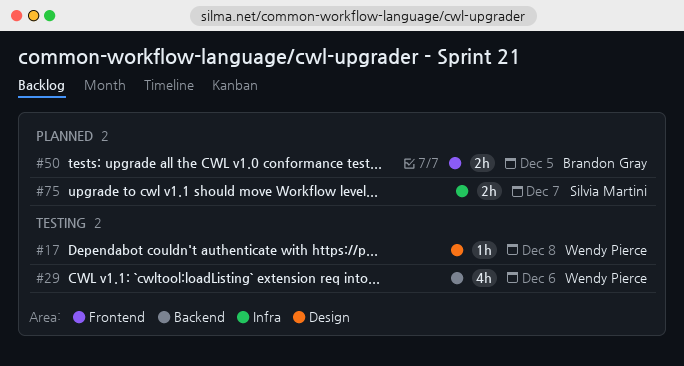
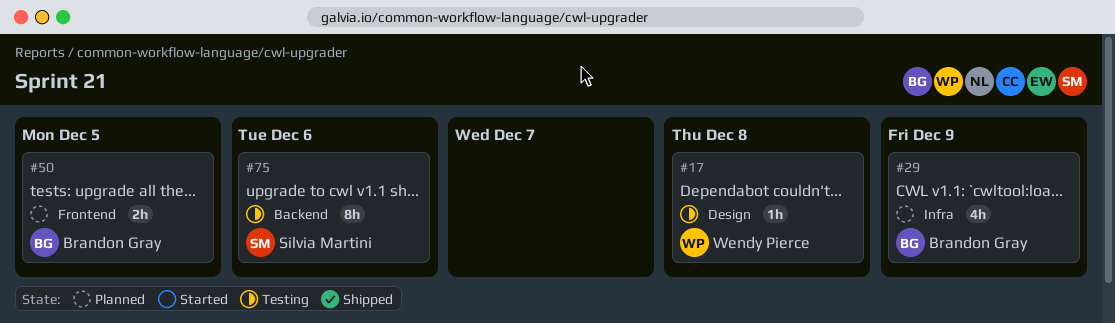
#29, status: Testing -> Planned
#29, owner: Wendy Pierce -> Brandon Gray
#29, label: Backend -> Infra
#29, due: Dec 6 -> Dec 9
#75, status: Planned -> Testing
#75, label: Infra -> Backend
#75, estimate: 2h -> 8h
#75, due: Dec 7 -> Dec 6

